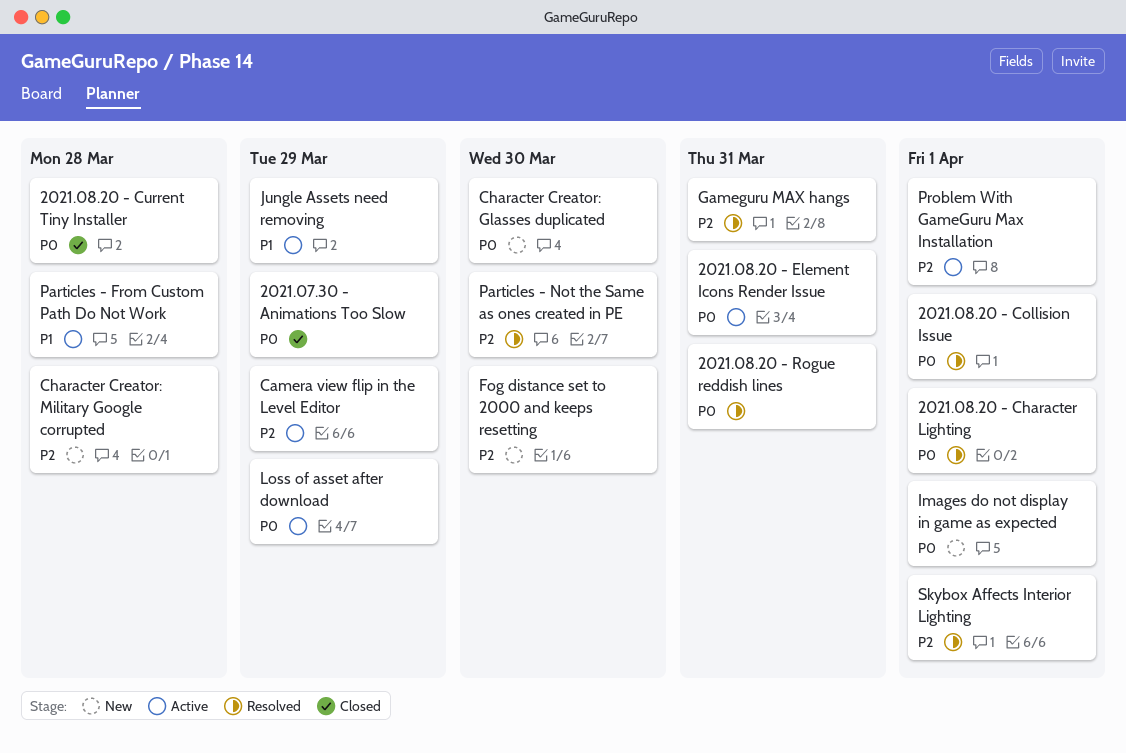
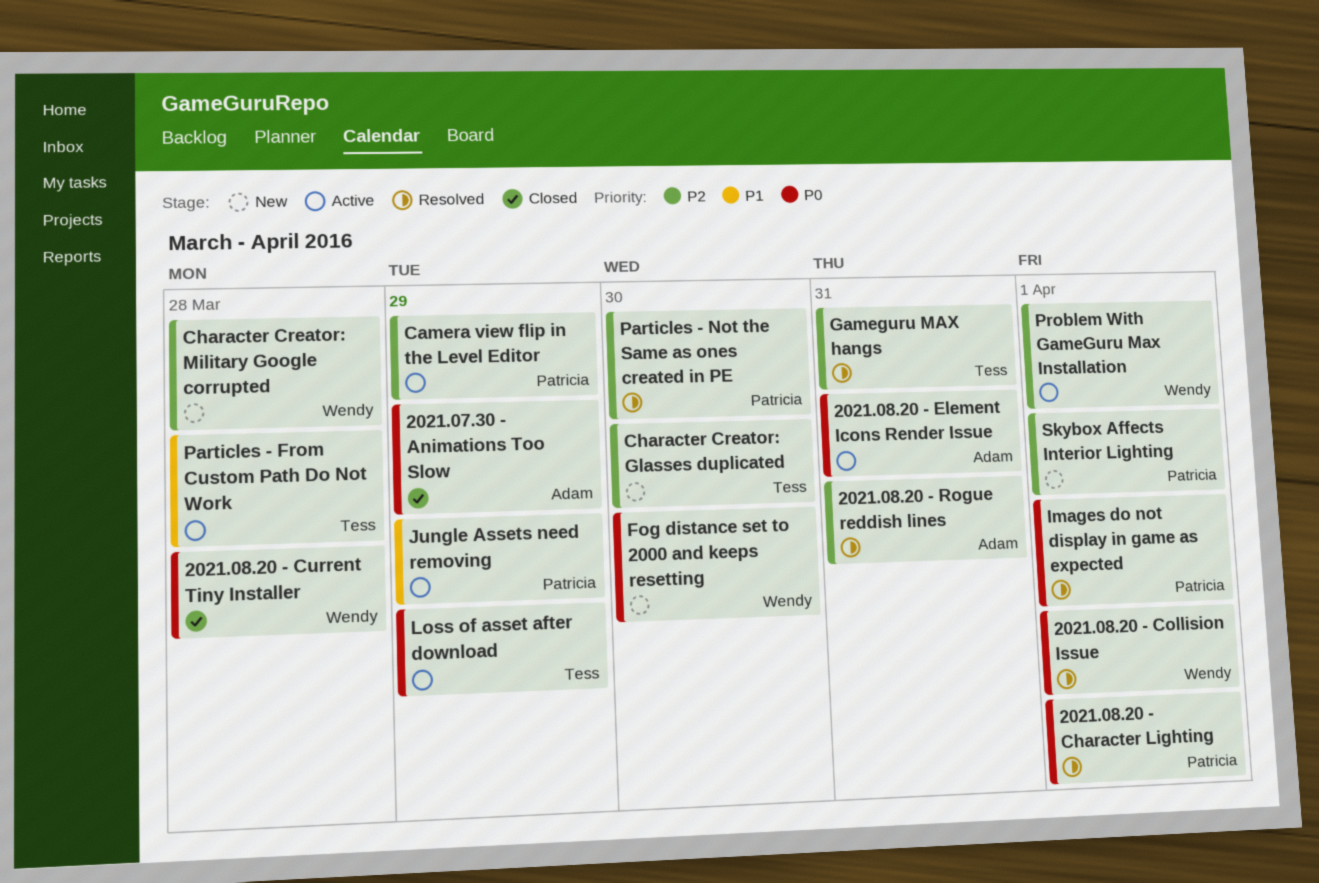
2021.08.20 - Rogue reddish lines, priority: P0 -> P2
Character Creator: Glasses duplicated, priority: P0 -> P2
Fog distance set to 2000 and keeps resetting, priority: P2 -> P0
Images do not display in game as expected, status: New -> Resolved
Skybox Affects Interior Lighting, status: Resolved -> New

